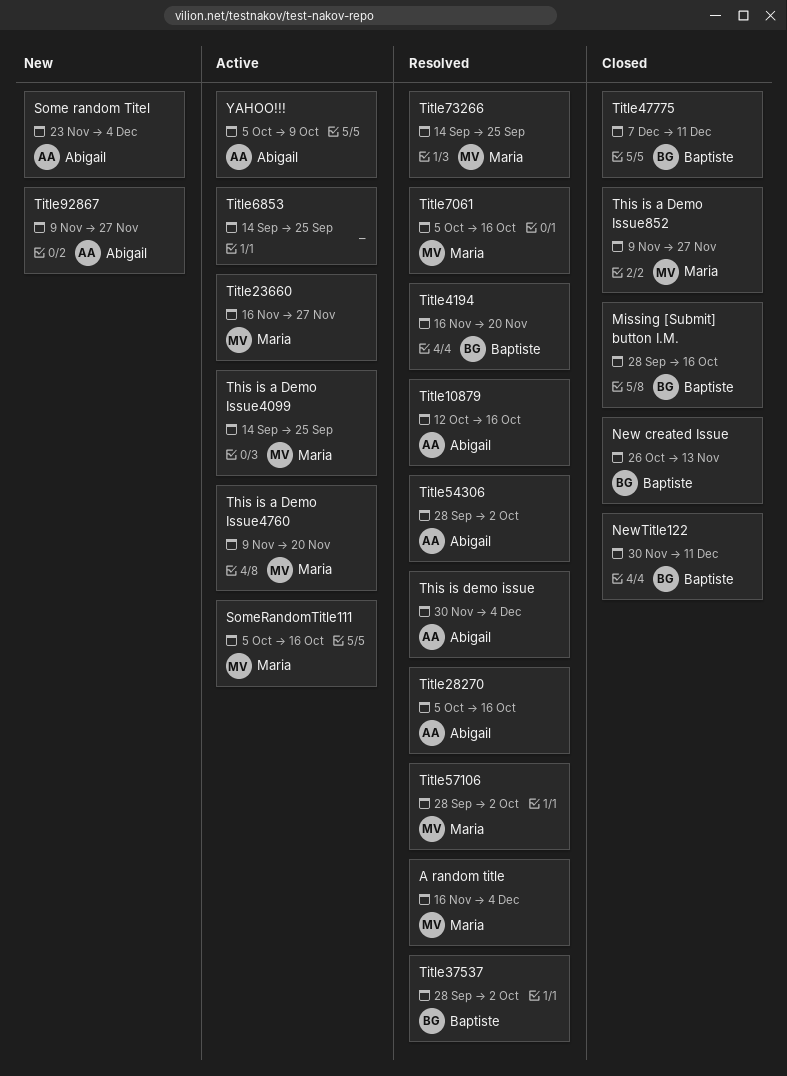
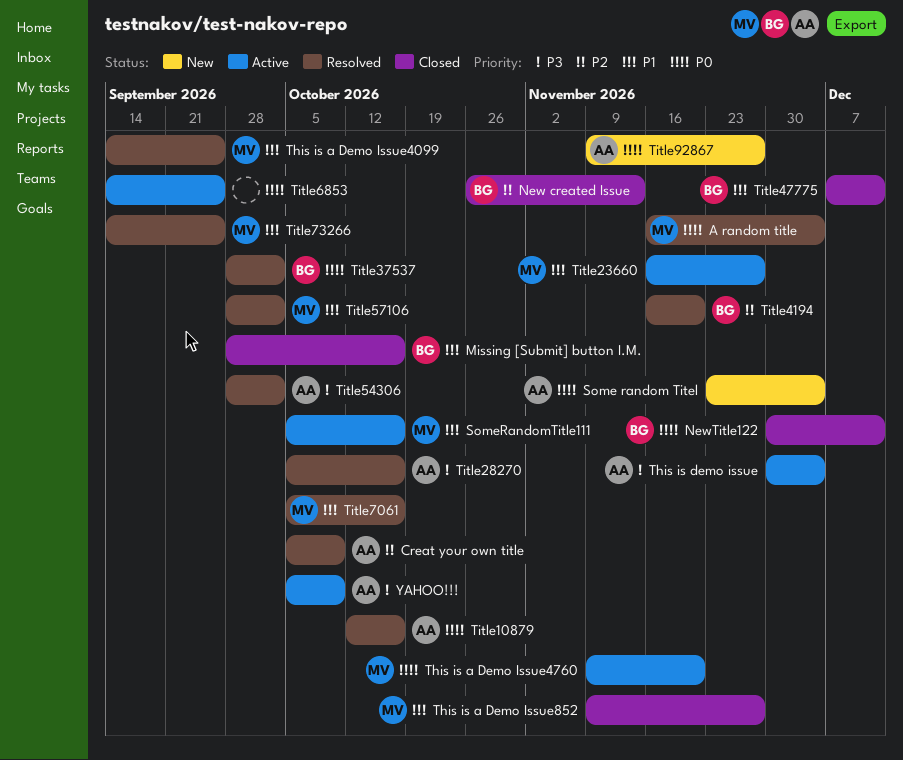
Creat your own title: none -> present
This is a Demo Issue4099, status: Active -> Resolved
This is demo issue, status: Resolved -> Active

